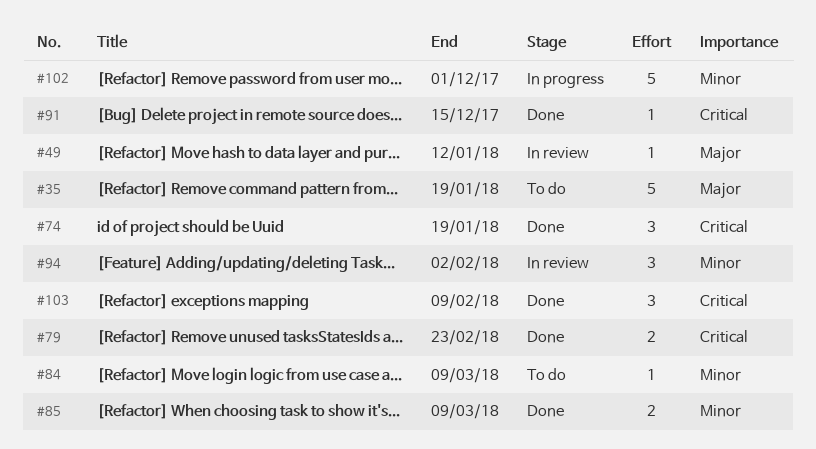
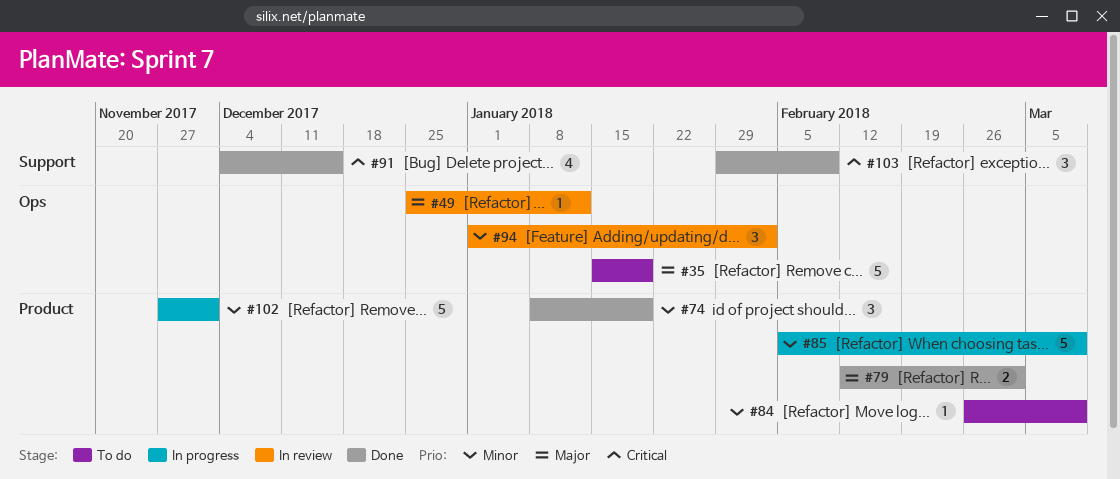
#74, priority: Critical -> Minor
#79, priority: Critical -> Major
#79, due: Feb 23 -> Mar 2
#85, status: Done -> In progress
#85, estimate: 2 -> 5
#91, estimate: 1 -> 4

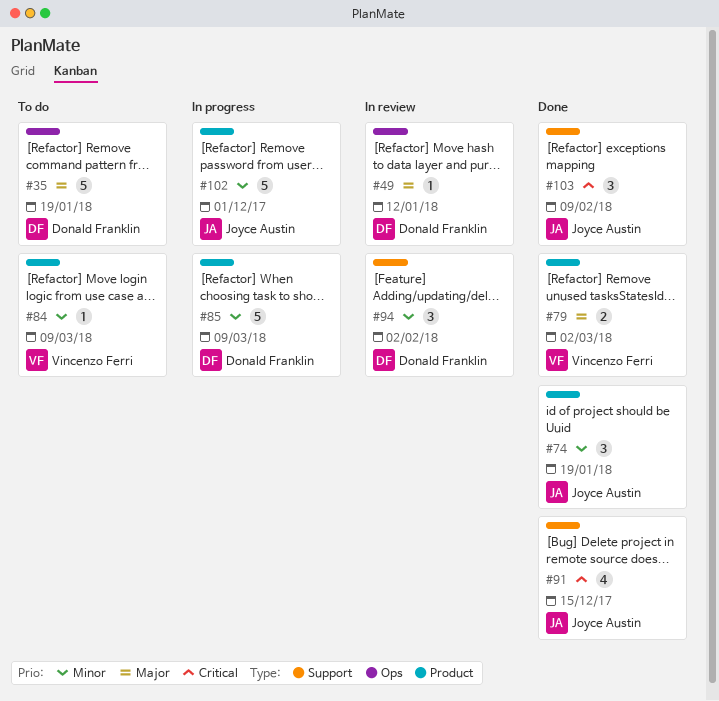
#94, label: Ops -> Support

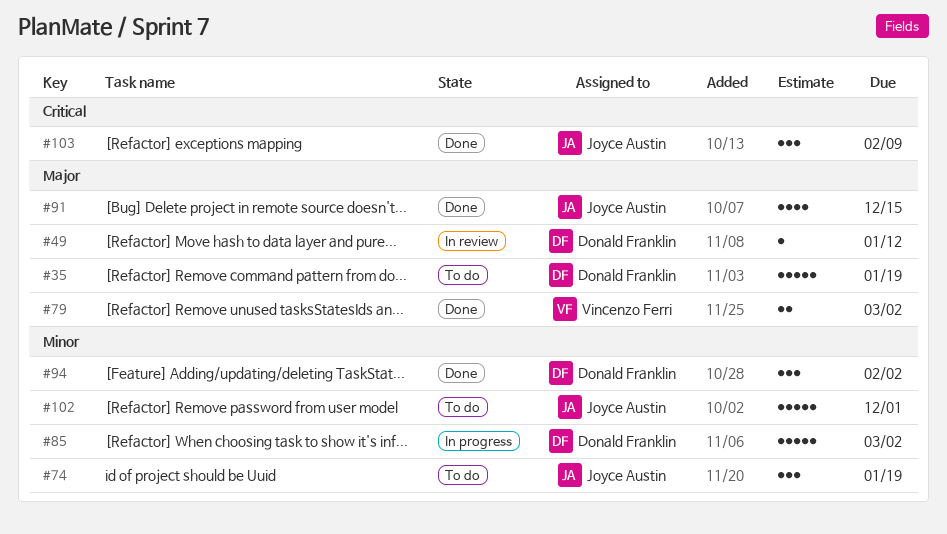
#74, status: Done -> To do
#84: present -> none
#85, due: Mar 9 -> Mar 2
#91, priority: Critical -> Major
#94, status: In review -> Done
#102, status: In progress -> To do

